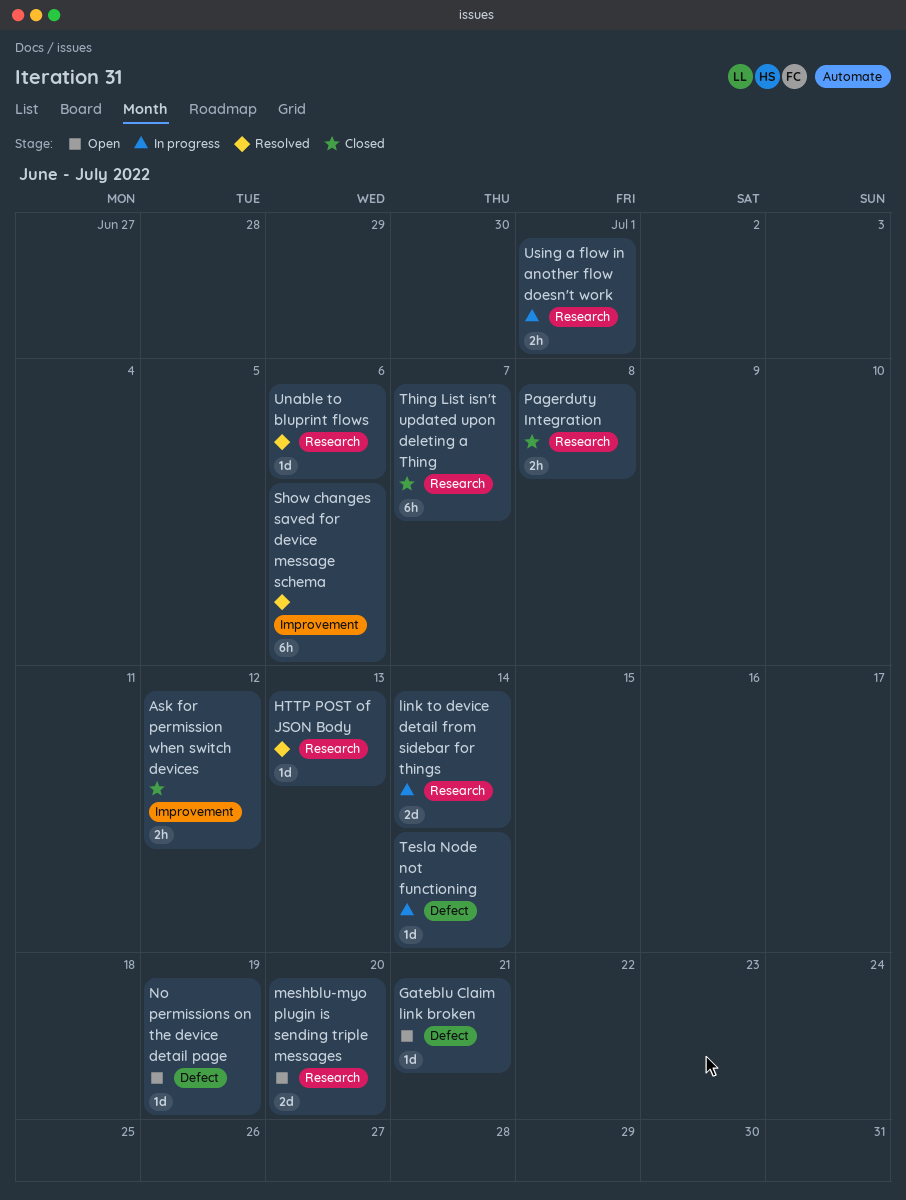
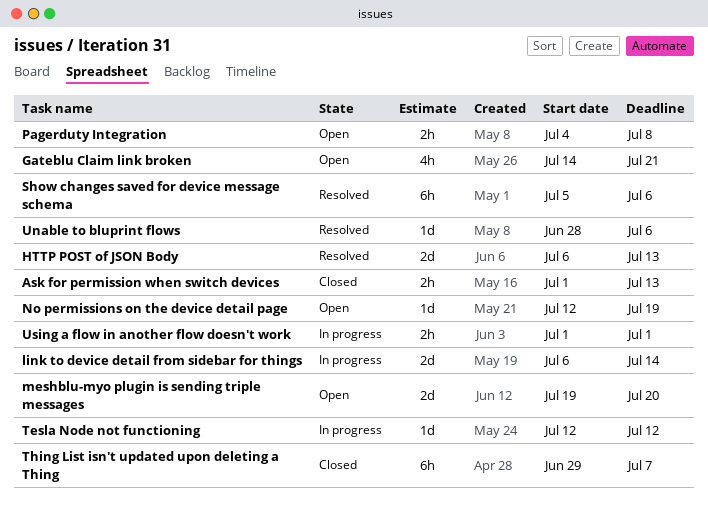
Ask for permission when switch devices, due: Jul 12 -> Jul 13
Gateblu Claim link broken, estimate: 1d -> 4h
HTTP POST of JSON Body, estimate: 1d -> 2d
Pagerduty Integration, status: Closed -> Open
Tesla Node not functioning, due: Jul 14 -> Jul 12

